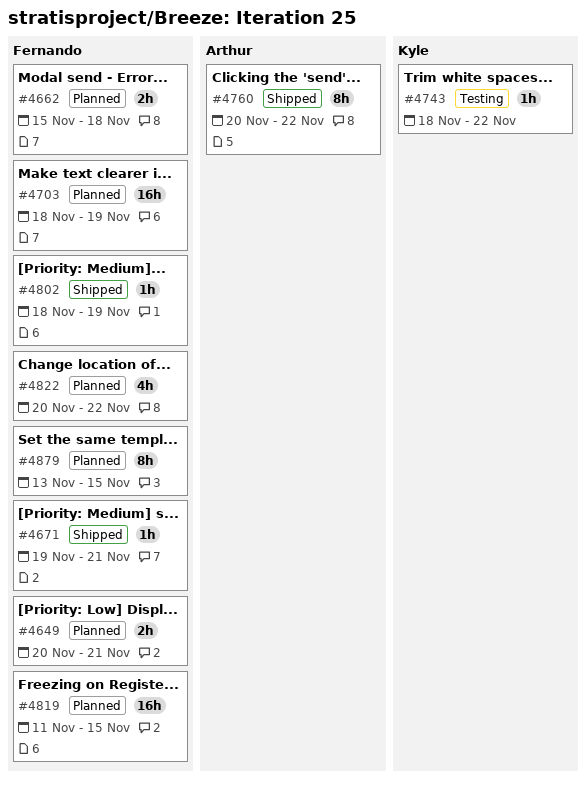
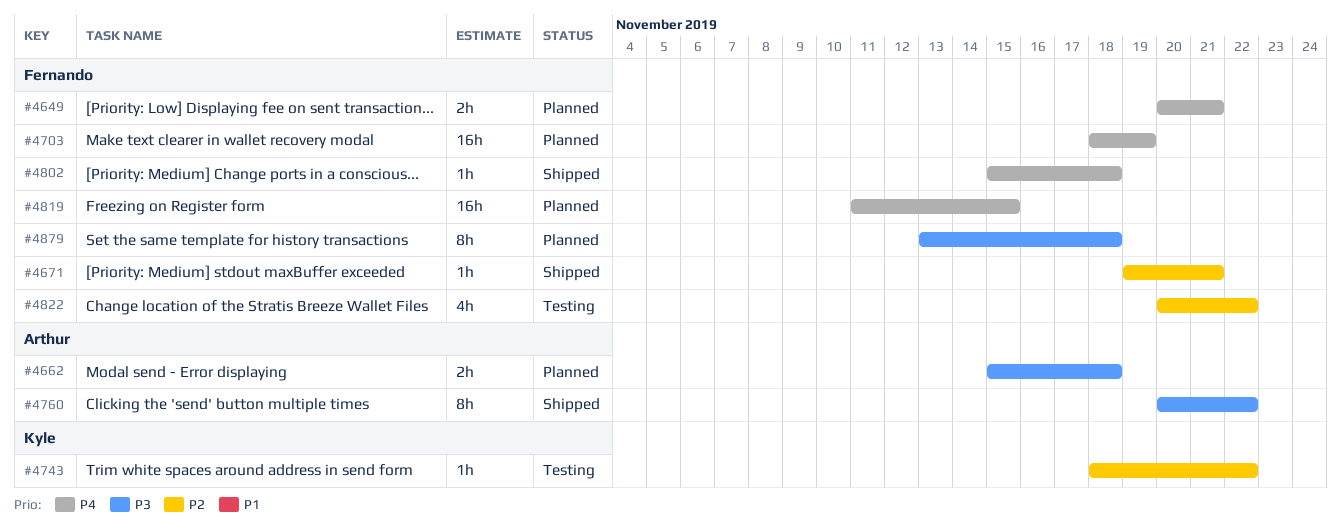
#4662, owner: Fernando -> Arthur
#4802, start: Nov 18 -> Nov 15
#4802, due: Nov 19 -> Nov 18
#4822, status: Planned -> Testing
#4879, due: Nov 15 -> Nov 18

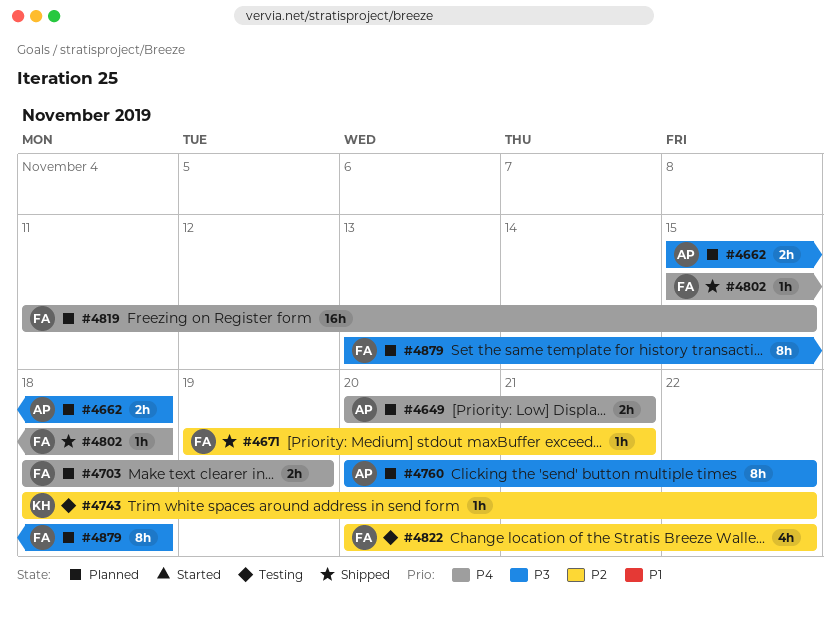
#4649, owner: Fernando -> Arthur
#4703, estimate: 16h -> 2h
#4760, status: Shipped -> Planned

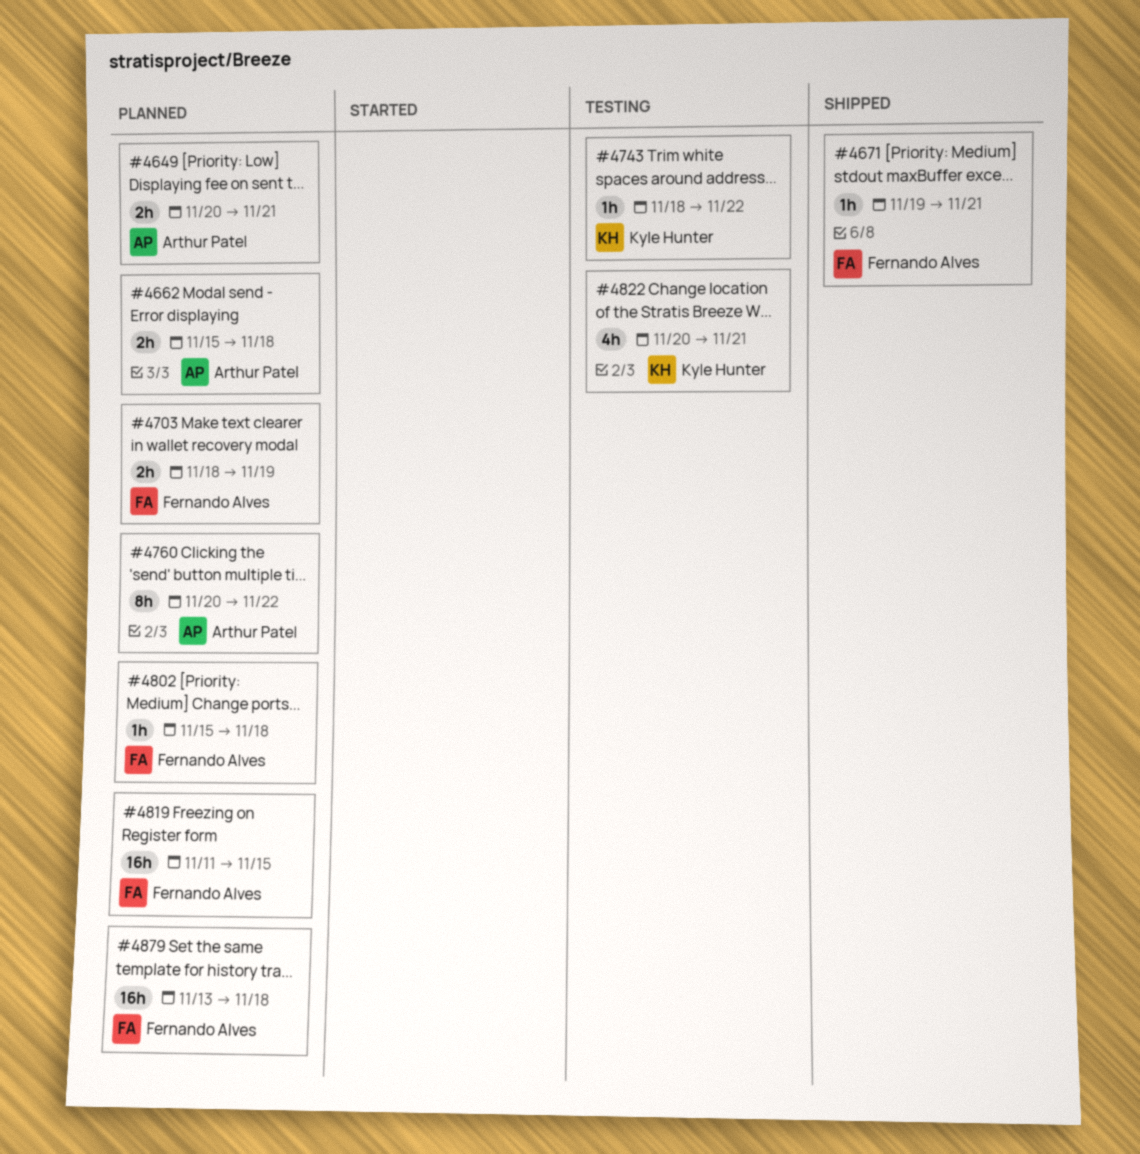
#4802, status: Shipped -> Planned
#4822, owner: Fernando Alves -> Kyle Hunter
#4822, due: Nov 22 -> Nov 21
#4879, estimate: 8h -> 16h

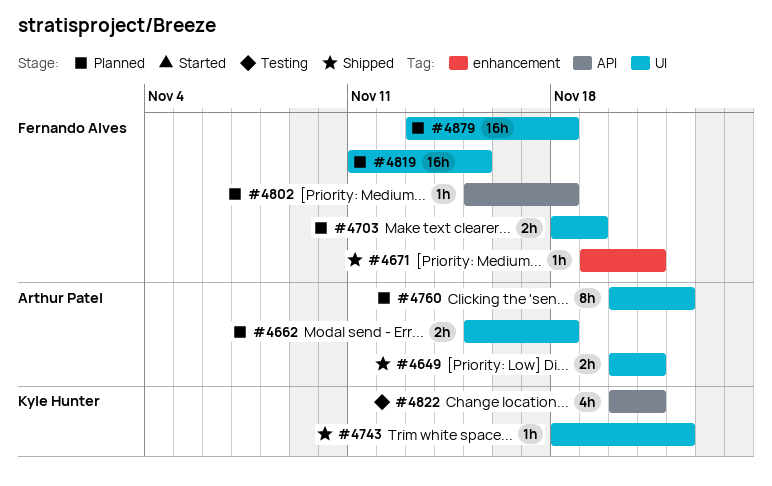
#4649, status: Planned -> Shipped
#4743, status: Testing -> Shipped

